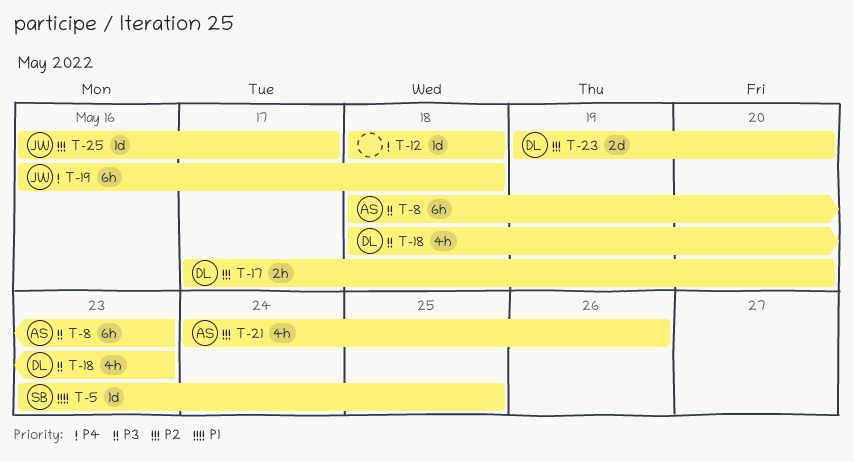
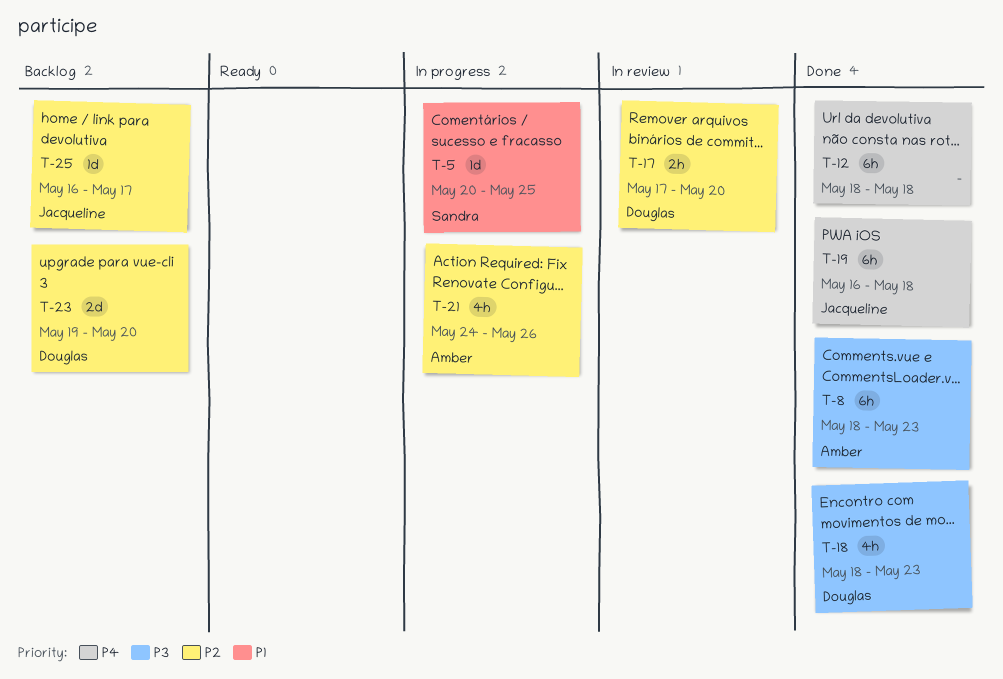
T-5, start: May 23 -> May 20
T-12, estimate: 1d -> 6h

